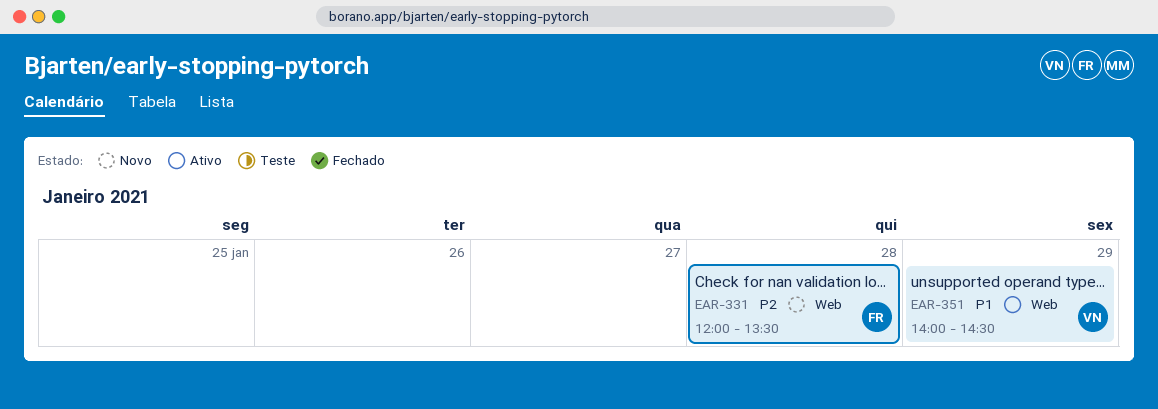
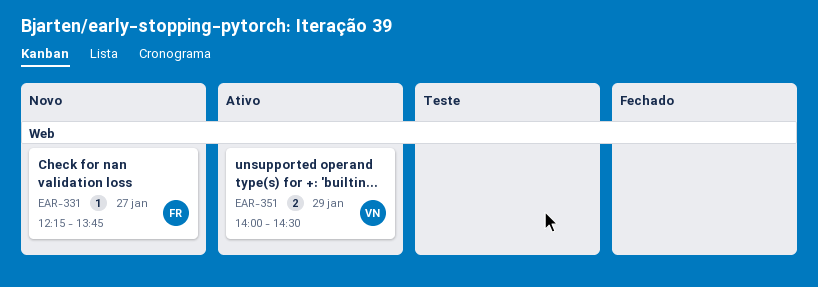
EAR-331, day: Jan 28 -> Jan 27
EAR-331, begins: 12:00 -> 12:15
EAR-331, ends: 13:30 -> 13:45

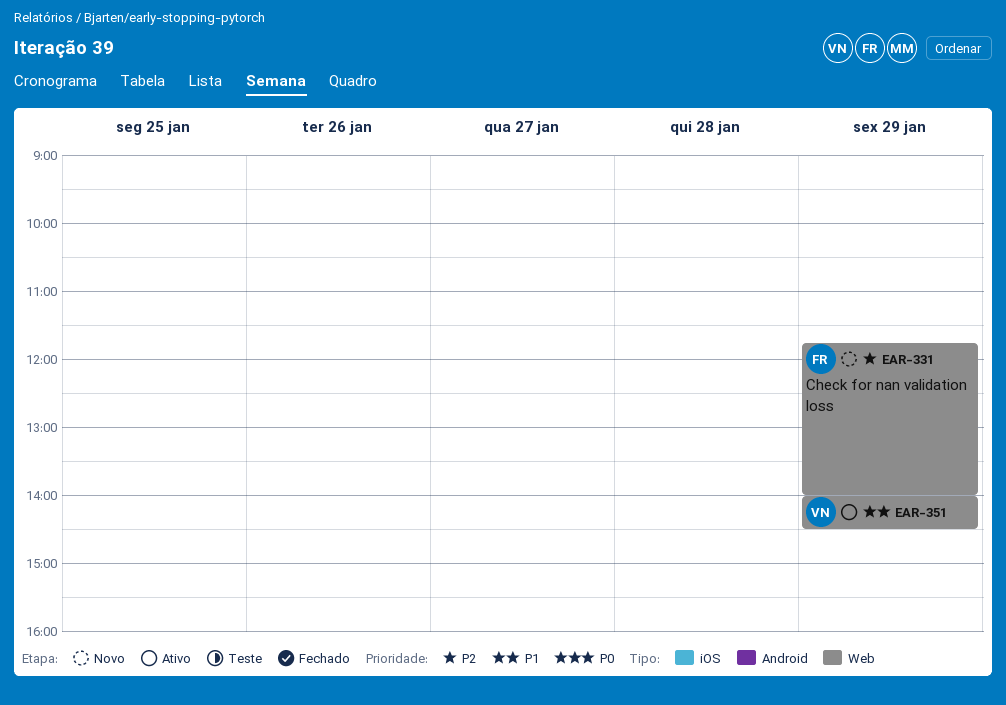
EAR-331, day: Jan 27 -> Jan 29
EAR-331, begins: 12:15 -> 11:45
EAR-331, ends: 13:45 -> 14:00

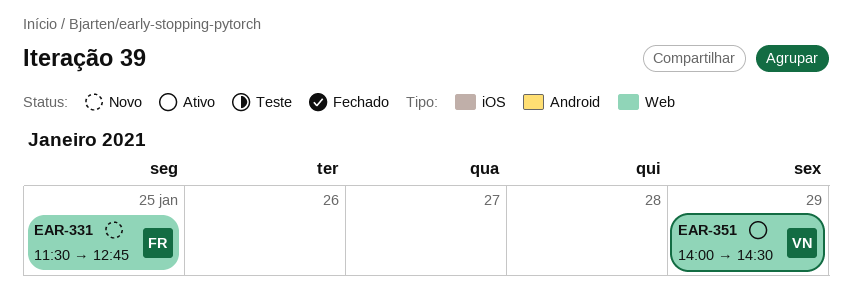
EAR-331, day: Jan 29 -> Jan 25
EAR-331, begins: 11:45 -> 11:30
EAR-331, ends: 14:00 -> 12:45

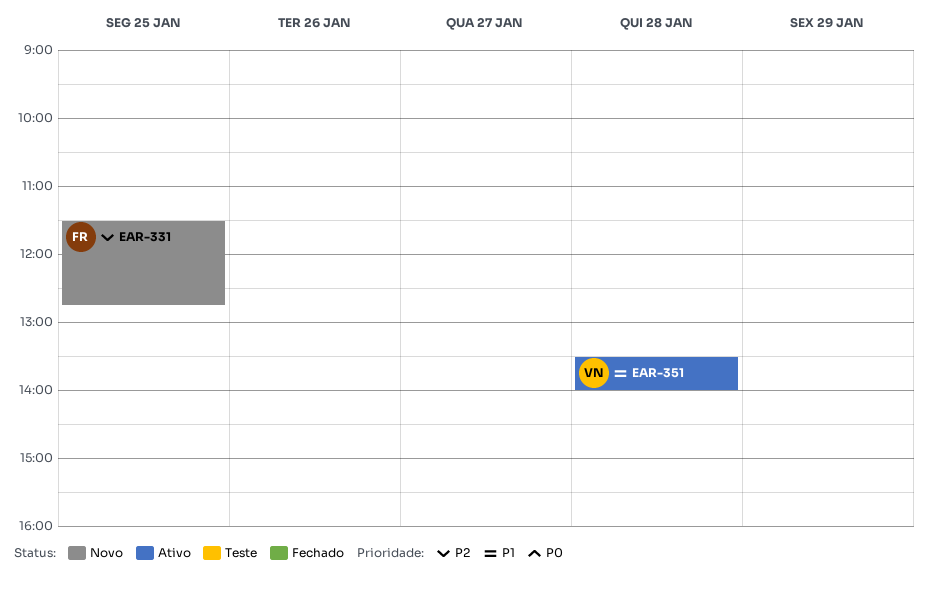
EAR-351, day: Jan 29 -> Jan 28
EAR-351, begins: 14:00 -> 13:30
EAR-351, ends: 14:30 -> 14:00

